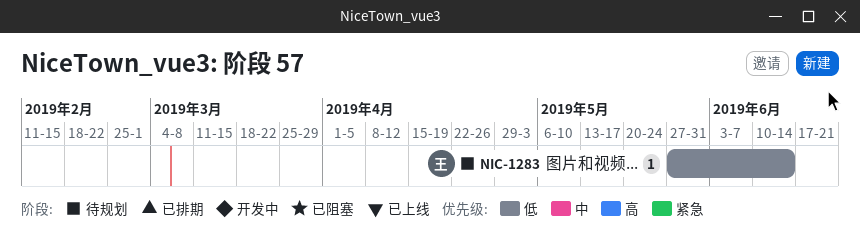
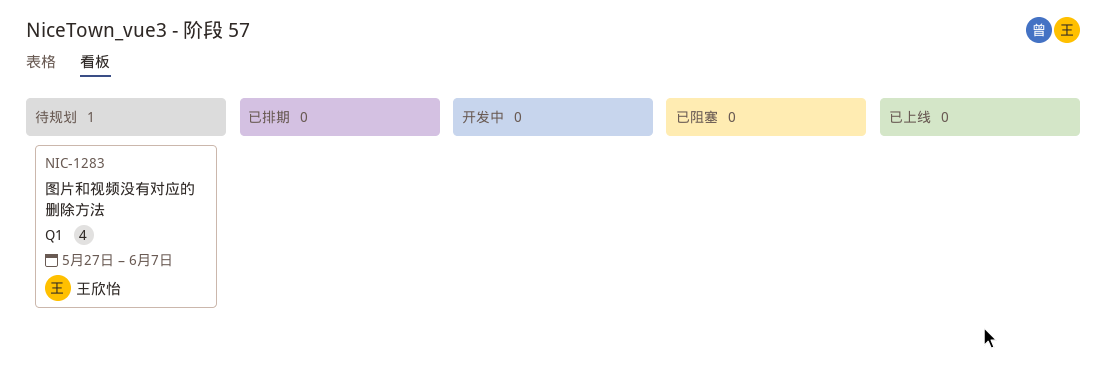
NIC-1283, estimate: 1 -> 4
NIC-1283, due: Jun 14 -> Jun 7

